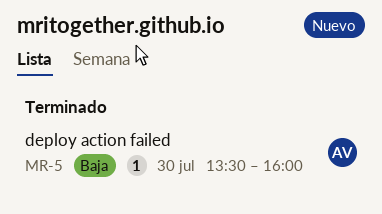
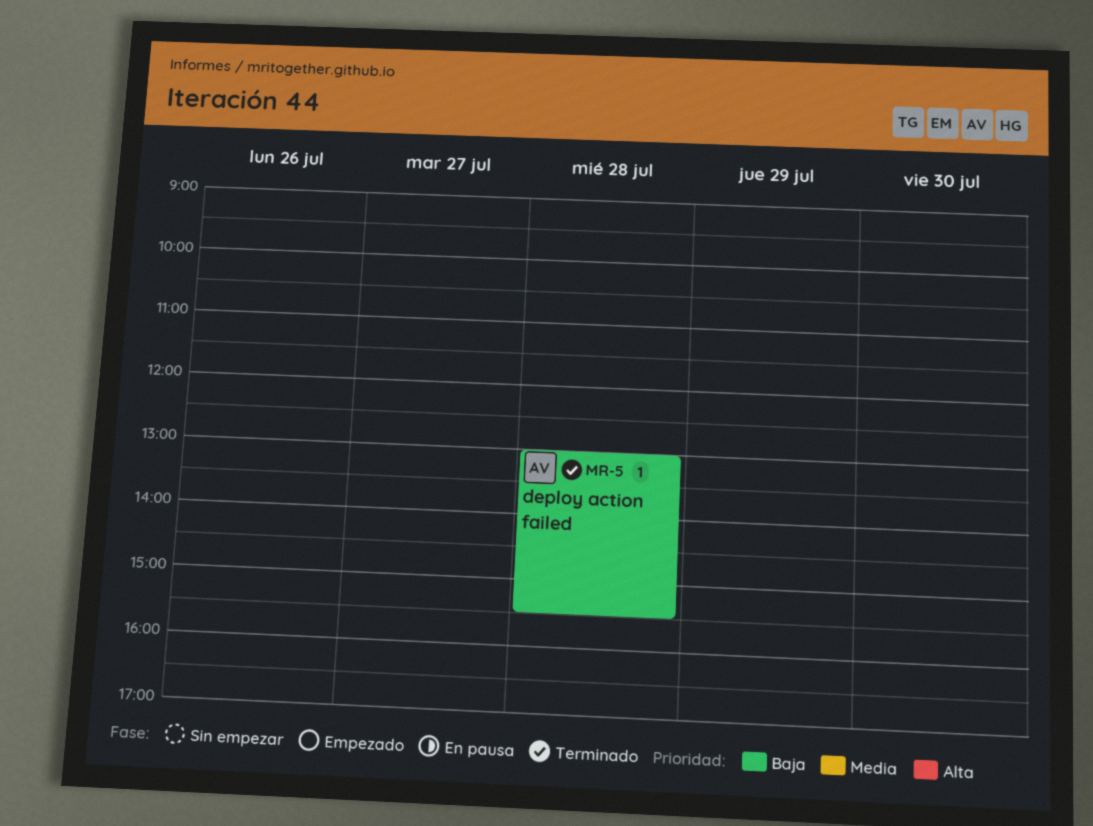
MR-5, day: Jul 30 -> Jul 28
MR-5, begins: 13:30 -> 13:00
MR-5, ends: 16:00 -> 15:30

